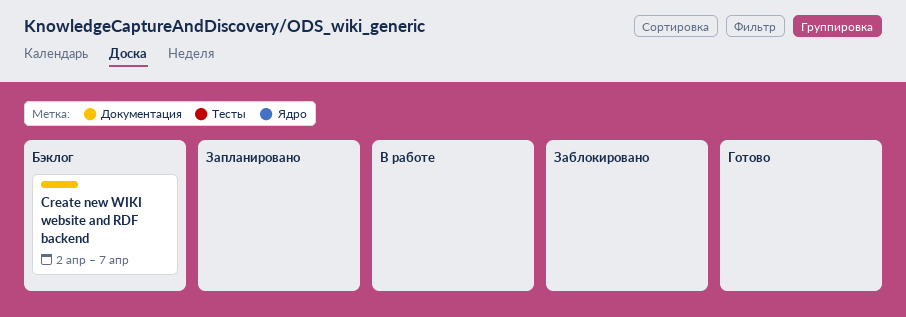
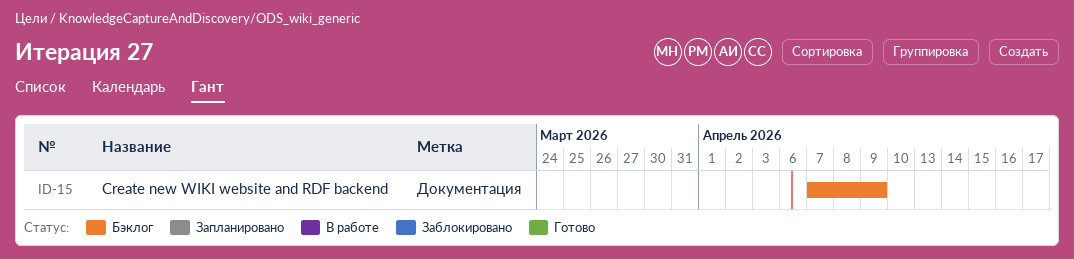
Create new WIKI website and RDF backend, start: Apr 2 -> Apr 7
Create new WIKI website and RDF backend, due: Apr 7 -> Apr 9

